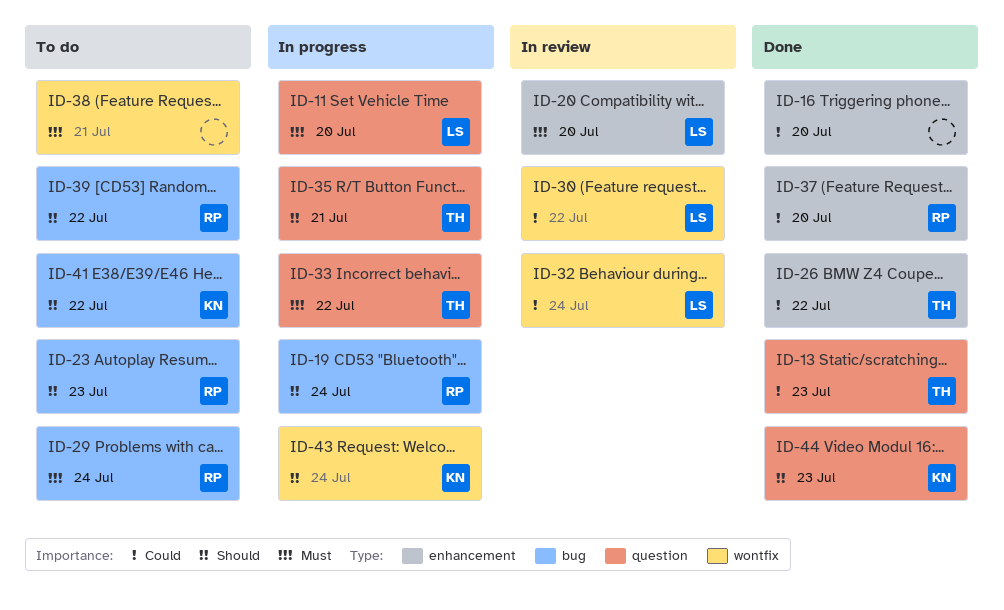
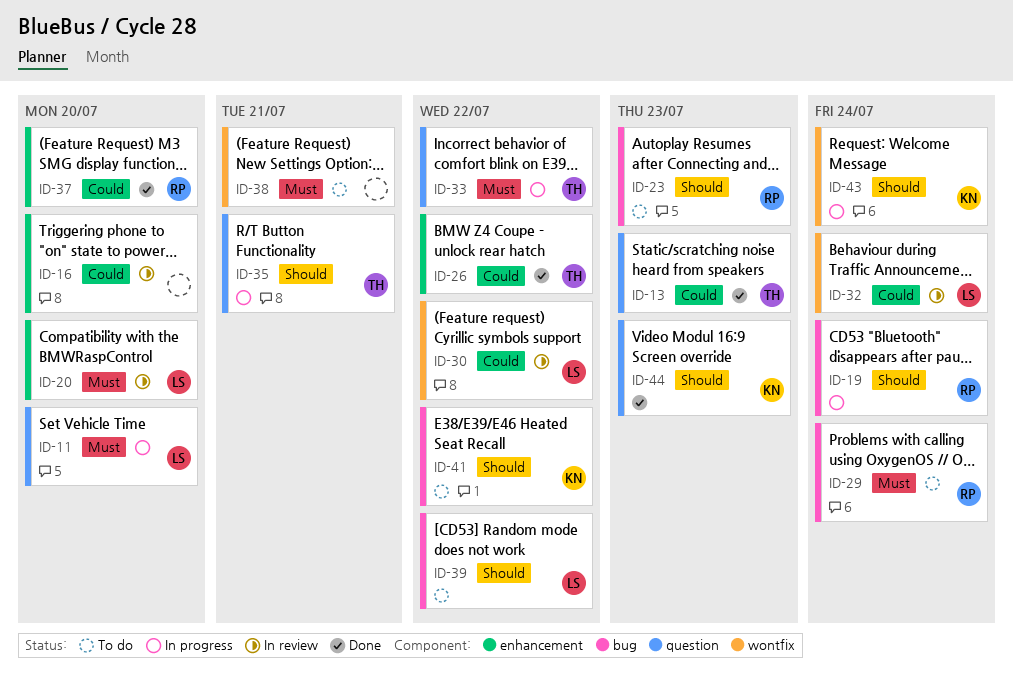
ID-16, status: Done -> In review
ID-39, owner: RP -> LS

